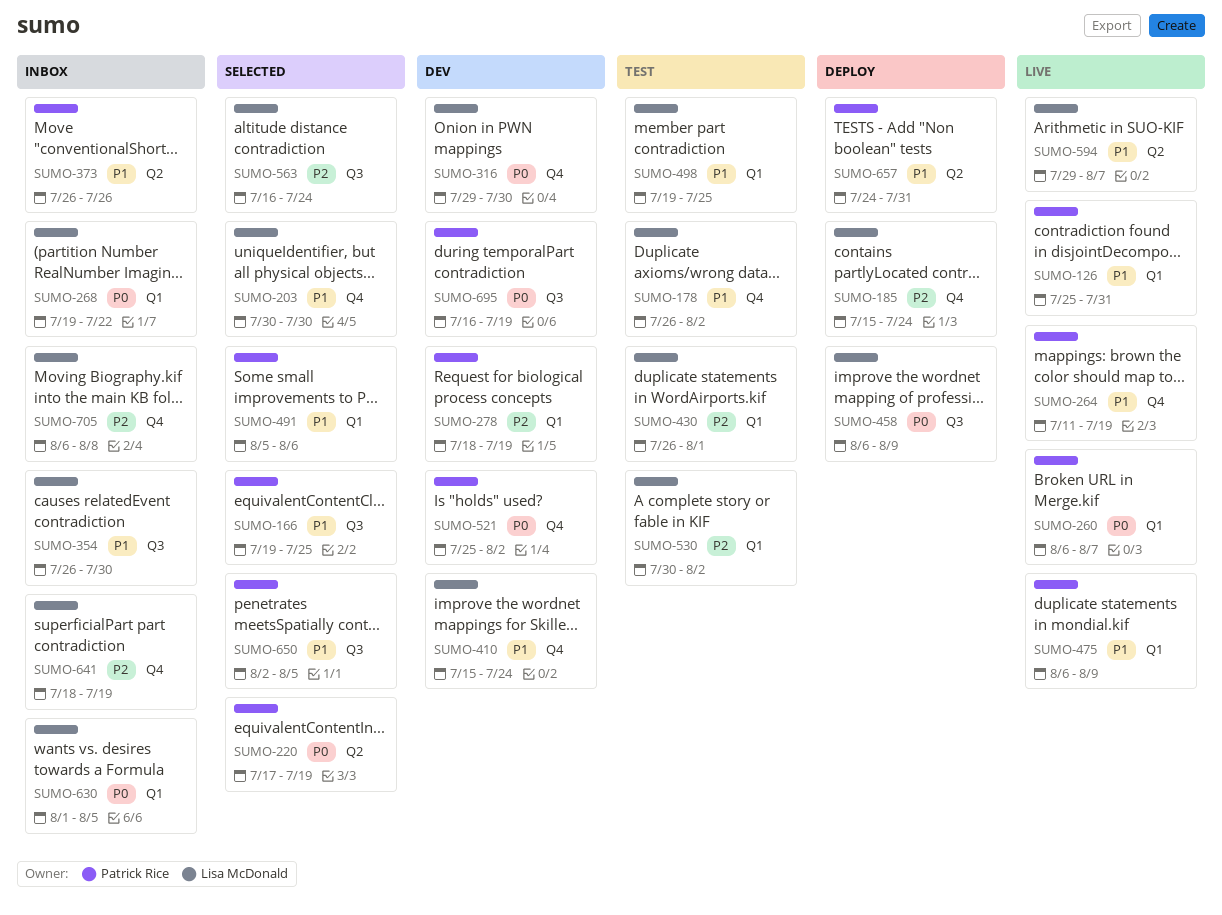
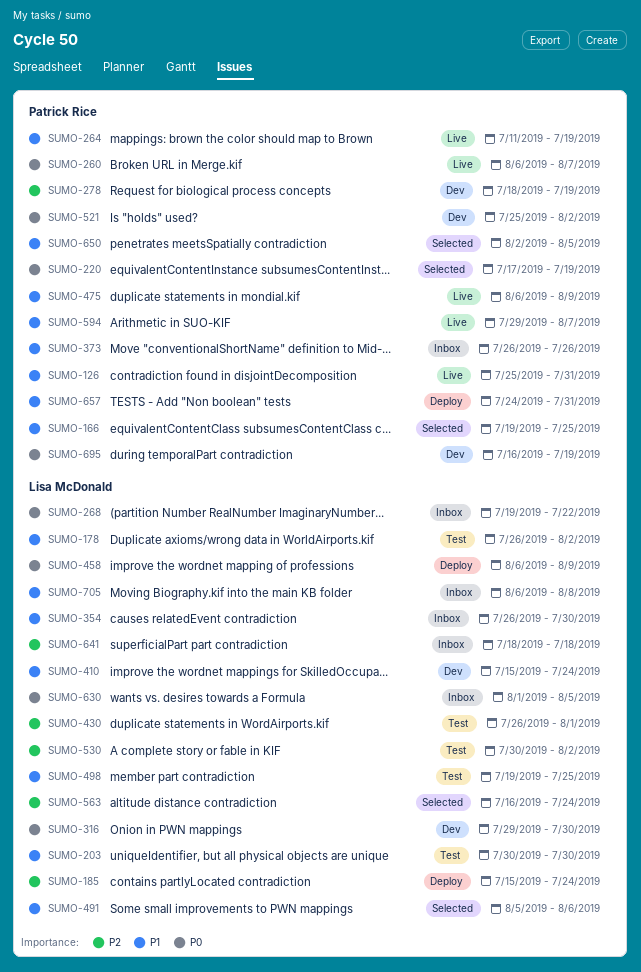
SUMO-203, status: Selected -> Test
SUMO-491, owner: Patrick Rice -> Lisa McDonald
SUMO-594, owner: Lisa McDonald -> Patrick Rice
SUMO-641, due: Jul 19 -> Jul 18
SUMO-705, priority: P2 -> P1

